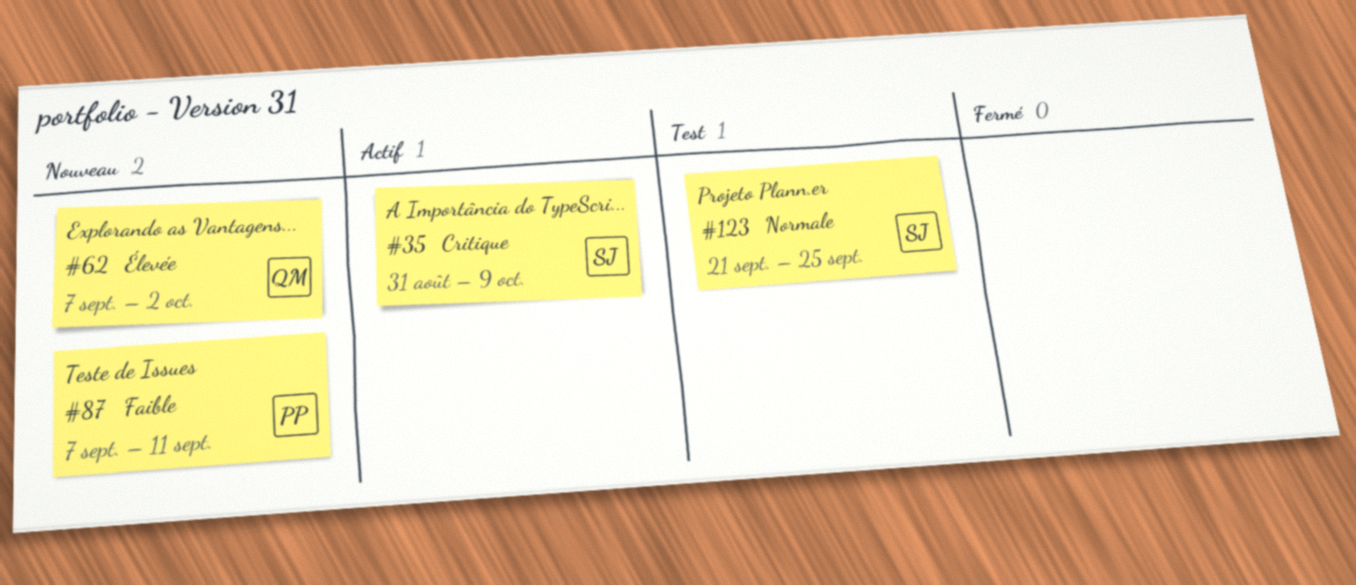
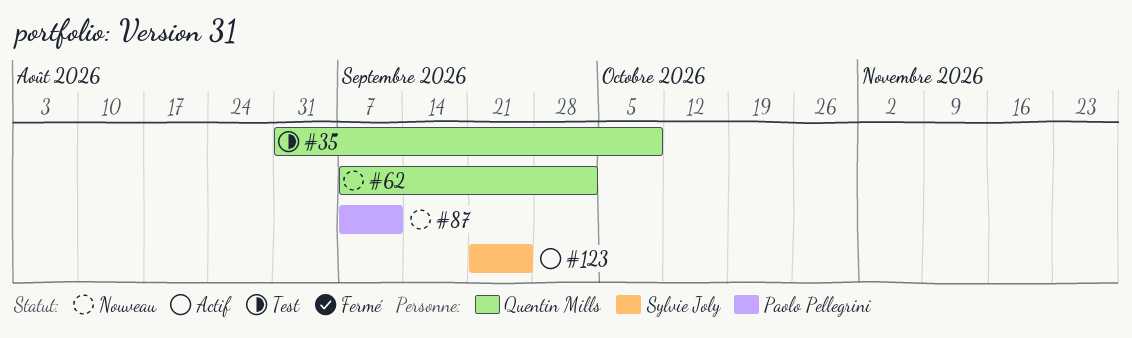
#35, status: Actif -> Test
#35, owner: Sylvie Joly -> Quentin Mills
#123, status: Test -> Actif

